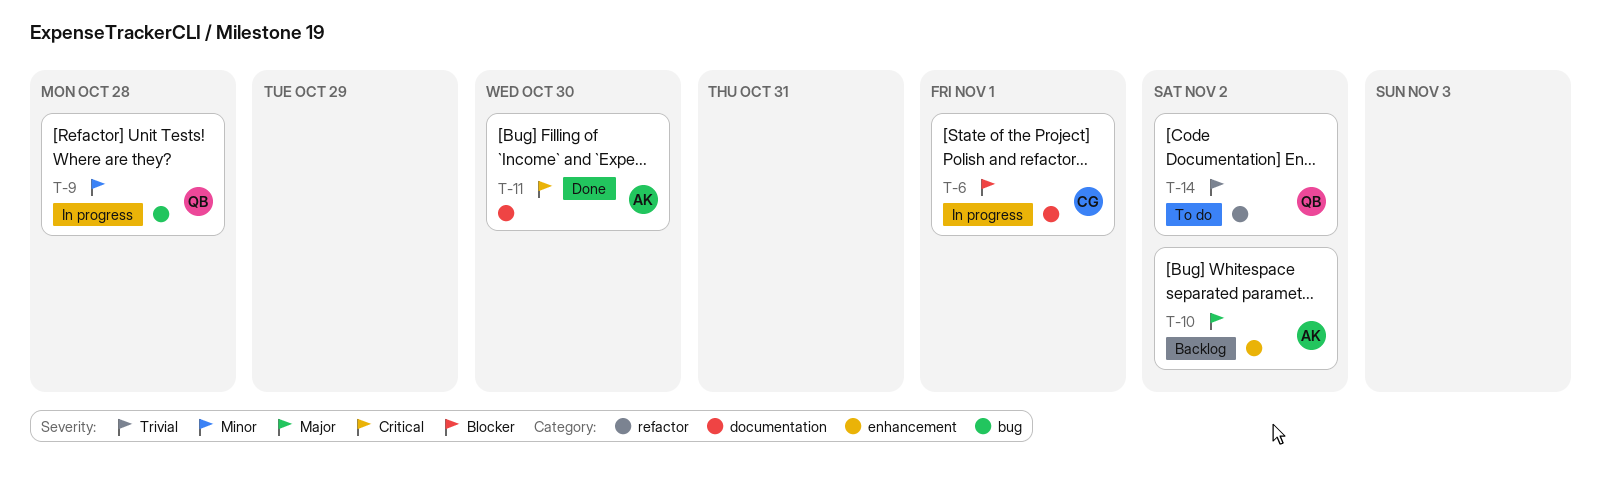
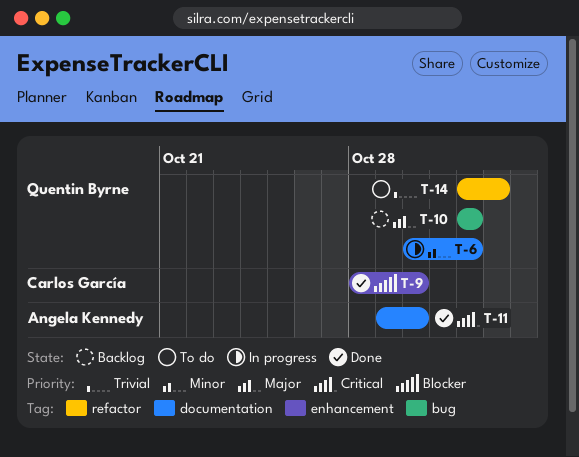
T-6, owner: Carlos García -> Quentin Byrne
T-6, priority: Blocker -> Minor
T-9, status: In progress -> Done
T-9, owner: Quentin Byrne -> Carlos García
T-9, priority: Minor -> Blocker
T-9, label: bug -> enhancement
T-9, due: Oct 28 -> Oct 30
T-10, owner: Angela Kennedy -> Quentin Byrne
T-10, label: enhancement -> bug
T-10, due: Nov 2 -> Nov 1

